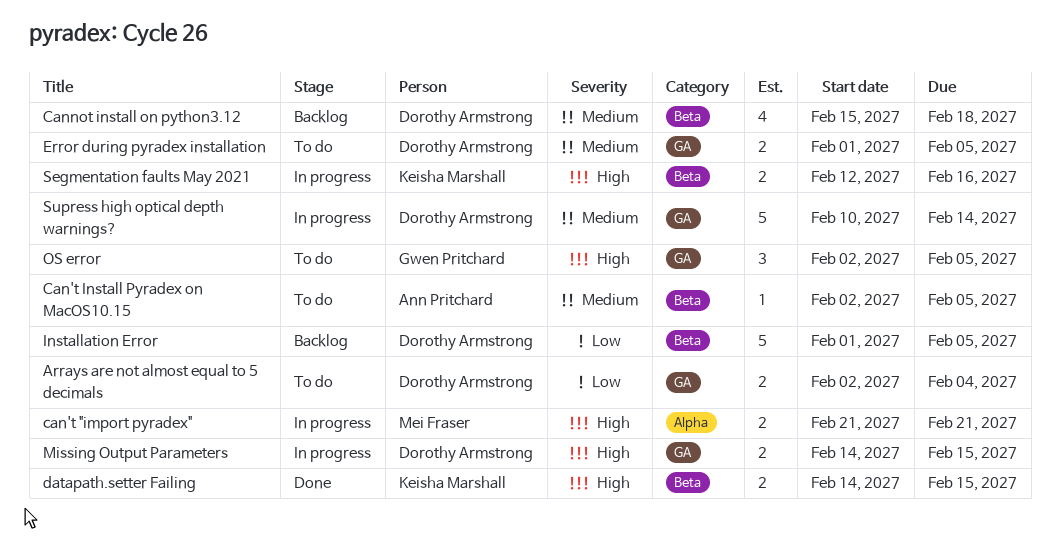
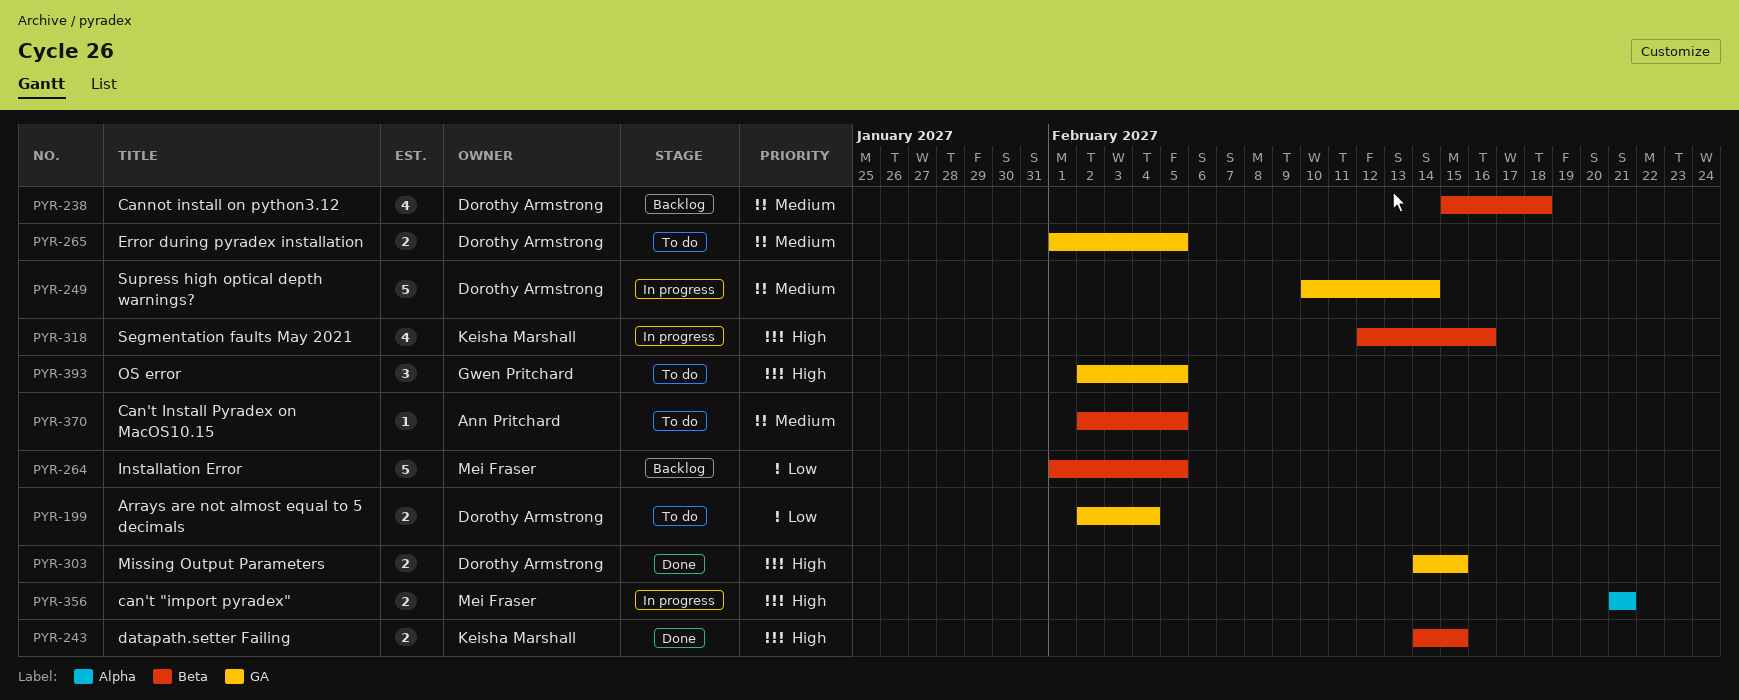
Installation Error, owner: Dorothy Armstrong -> Mei Fraser
Missing Output Parameters, status: In progress -> Done
Segmentation faults May 2021, estimate: 2 -> 4

